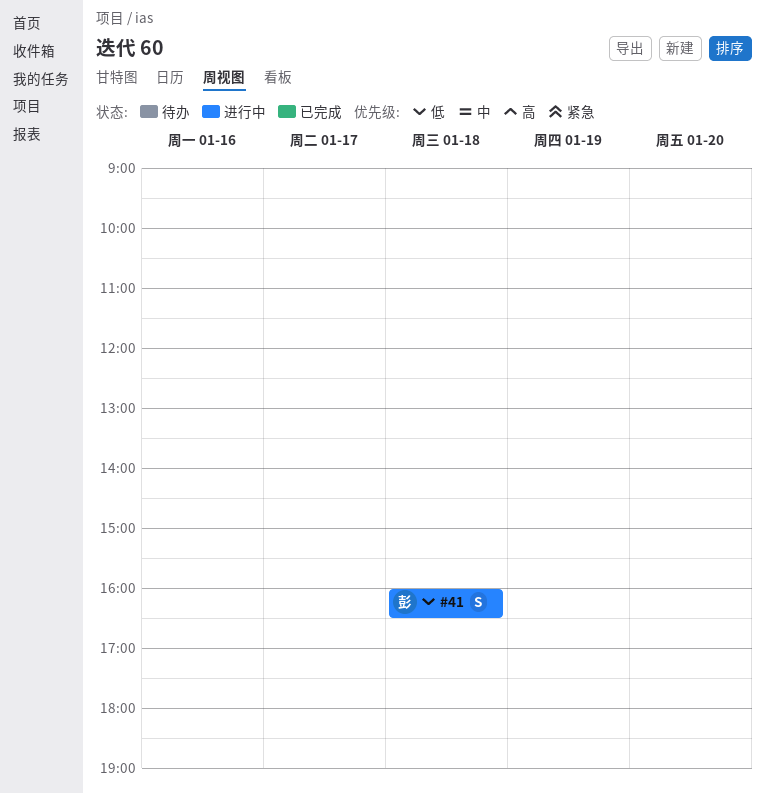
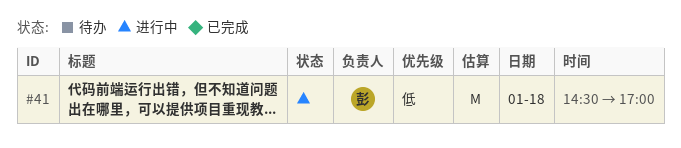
#41, estimate: S -> M
#41, begins: 16:00 -> 14:30
#41, ends: 16:30 -> 17:00

